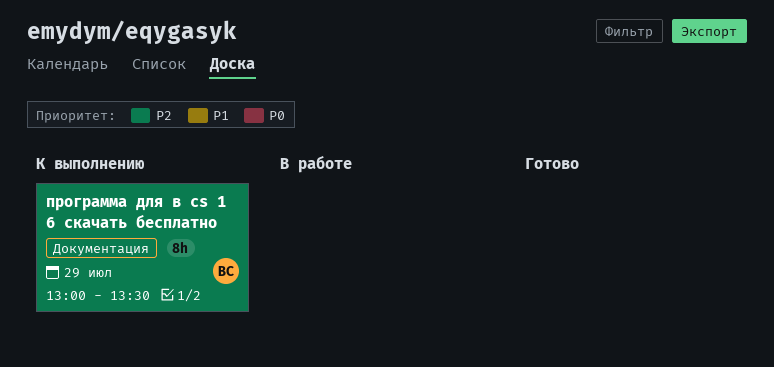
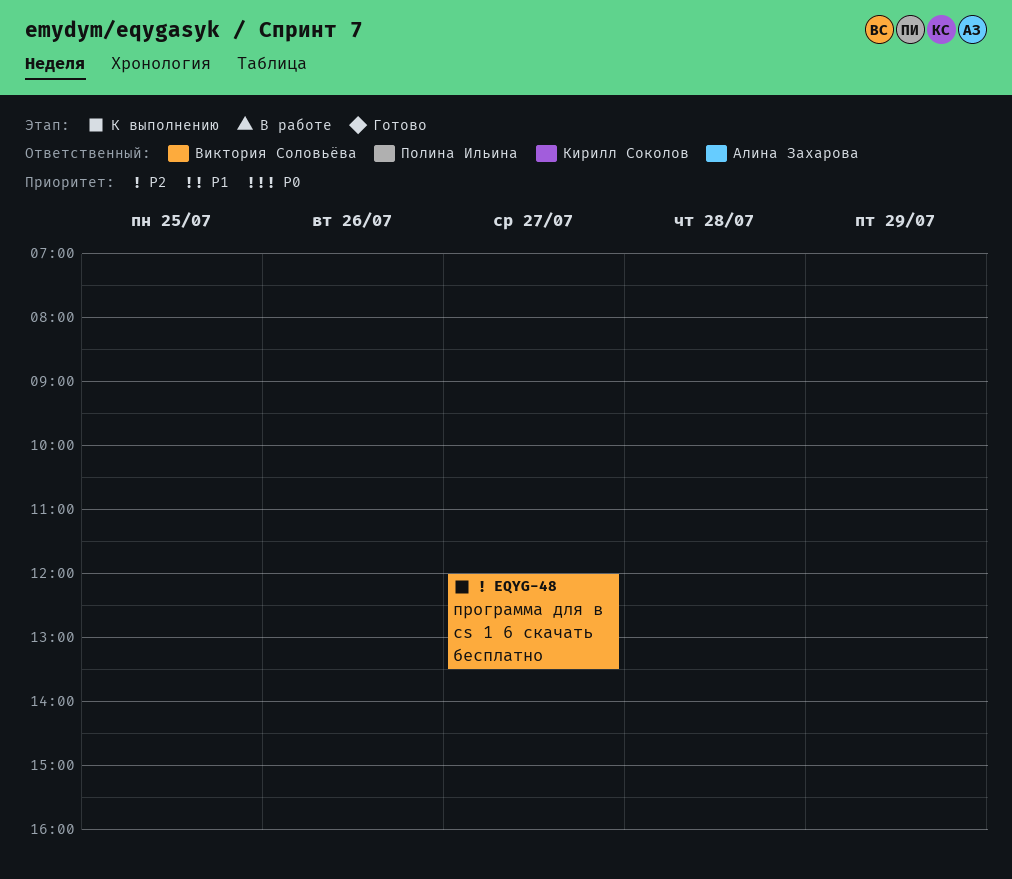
программа для в cs 1 6 скачать бесплатно, day: Jul 29 -> Jul 27
программа для в cs 1 6 скачать бесплатно, begins: 13:00 -> 12:00

